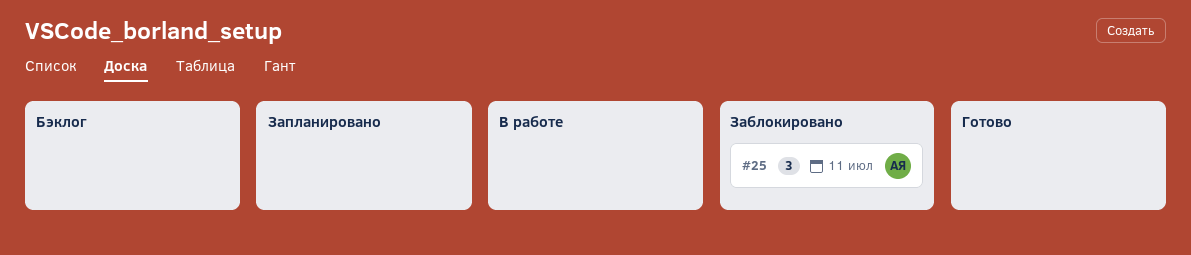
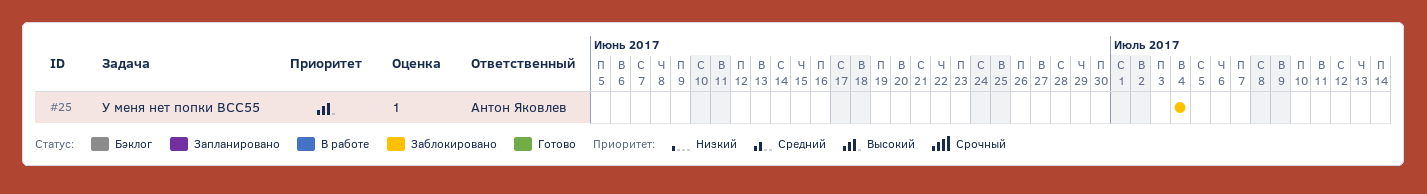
#25, estimate: 3 -> 1
#25, due: Jul 11 -> Jul 4

